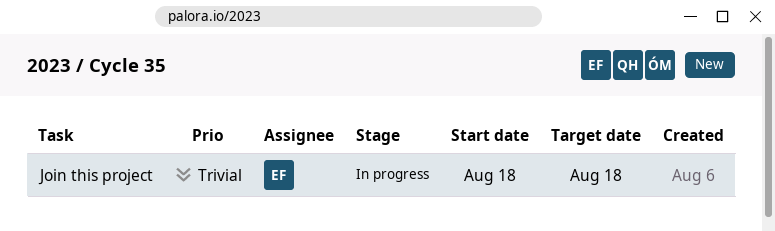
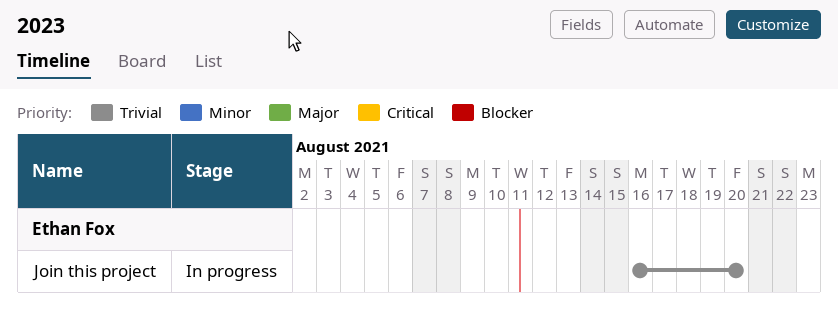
Join this project, start: Aug 18 -> Aug 16
Join this project, due: Aug 18 -> Aug 20

